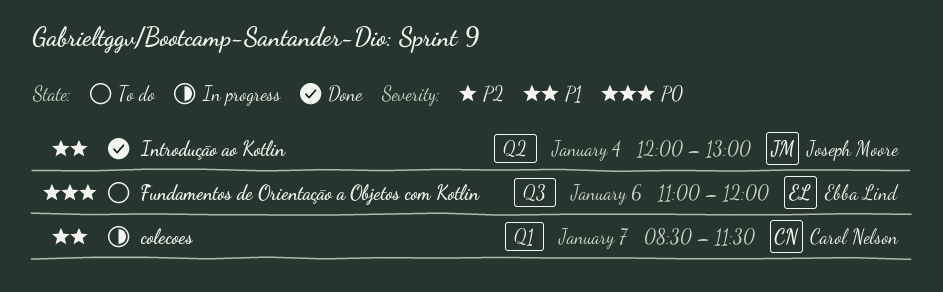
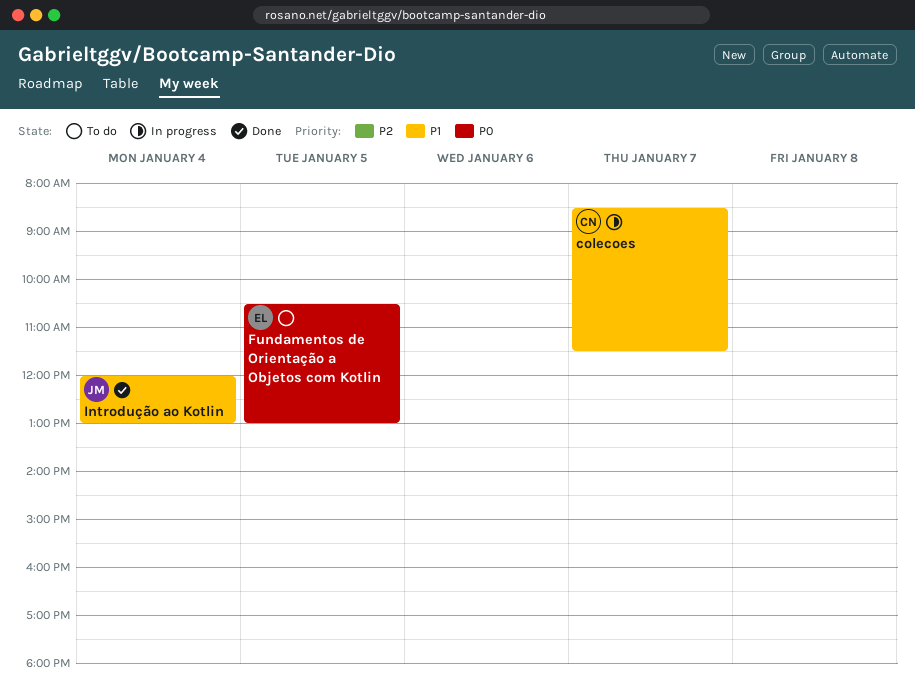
Fundamentos de Orientação a Objetos com Kotlin, day: Jan 6 -> Jan 5
Fundamentos de Orientação a Objetos com Kotlin, begins: 11:00 -> 10:30
Fundamentos de Orientação a Objetos com Kotlin, ends: 12:00 -> 13:00

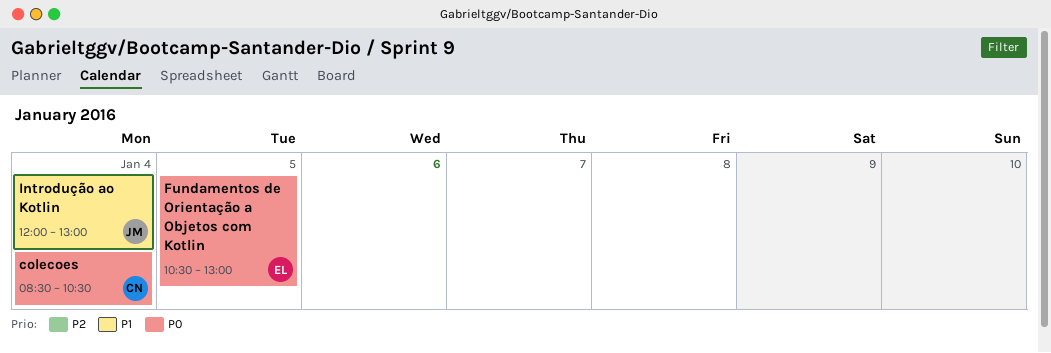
colecoes, priority: P1 -> P0
colecoes, day: Jan 7 -> Jan 4
colecoes, ends: 11:30 -> 10:30

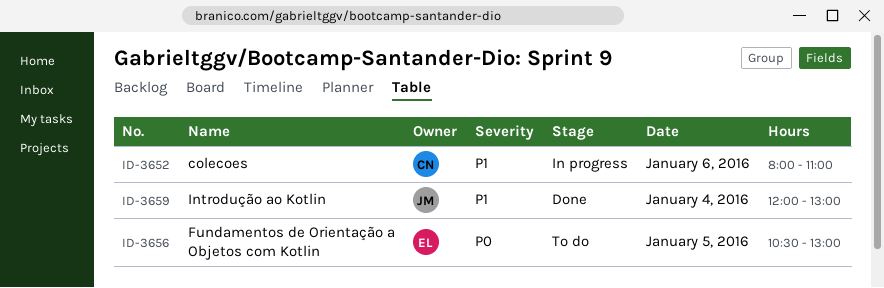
colecoes, priority: P0 -> P1
colecoes, day: Jan 4 -> Jan 6
colecoes, begins: 08:30 -> 08:00
colecoes, ends: 10:30 -> 11:00

